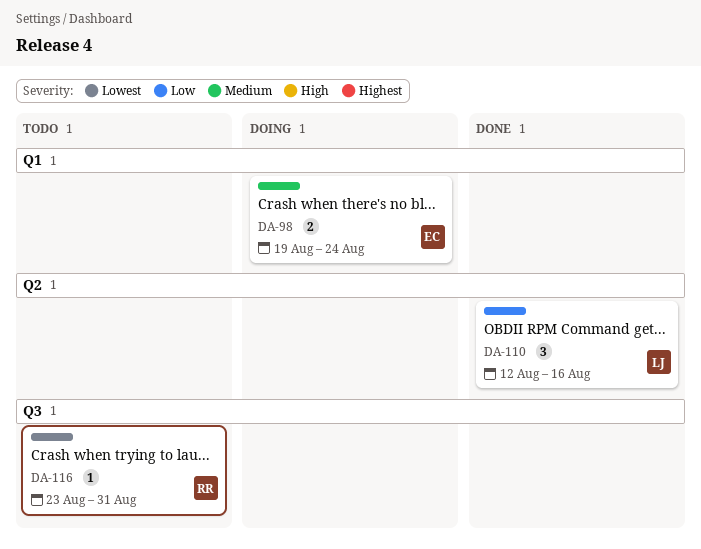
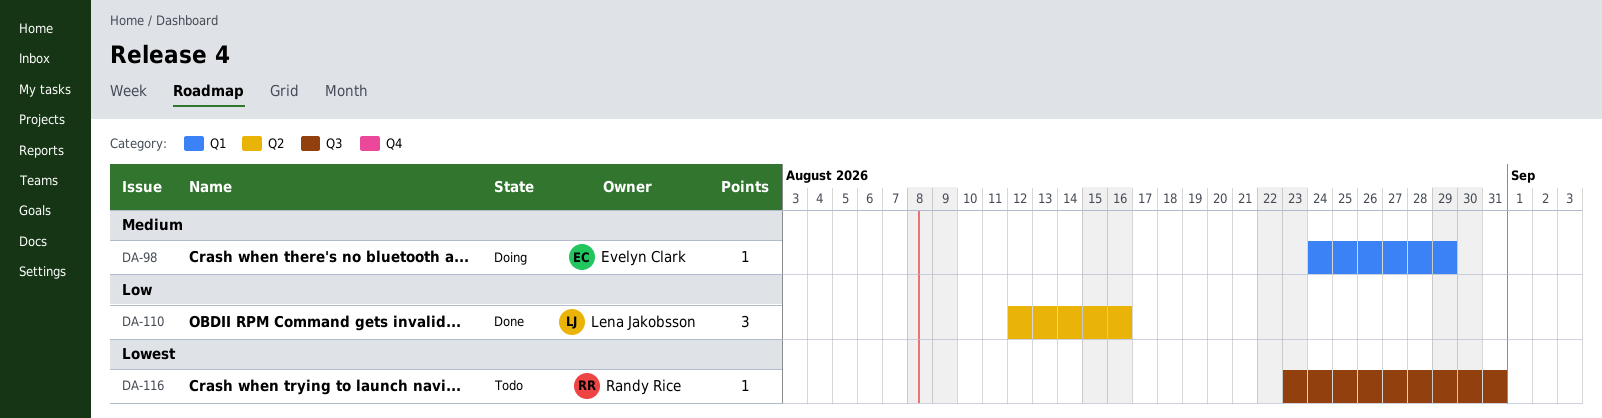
DA-98, estimate: 2 -> 1
DA-98, start: Aug 19 -> Aug 24
DA-98, due: Aug 24 -> Aug 29

